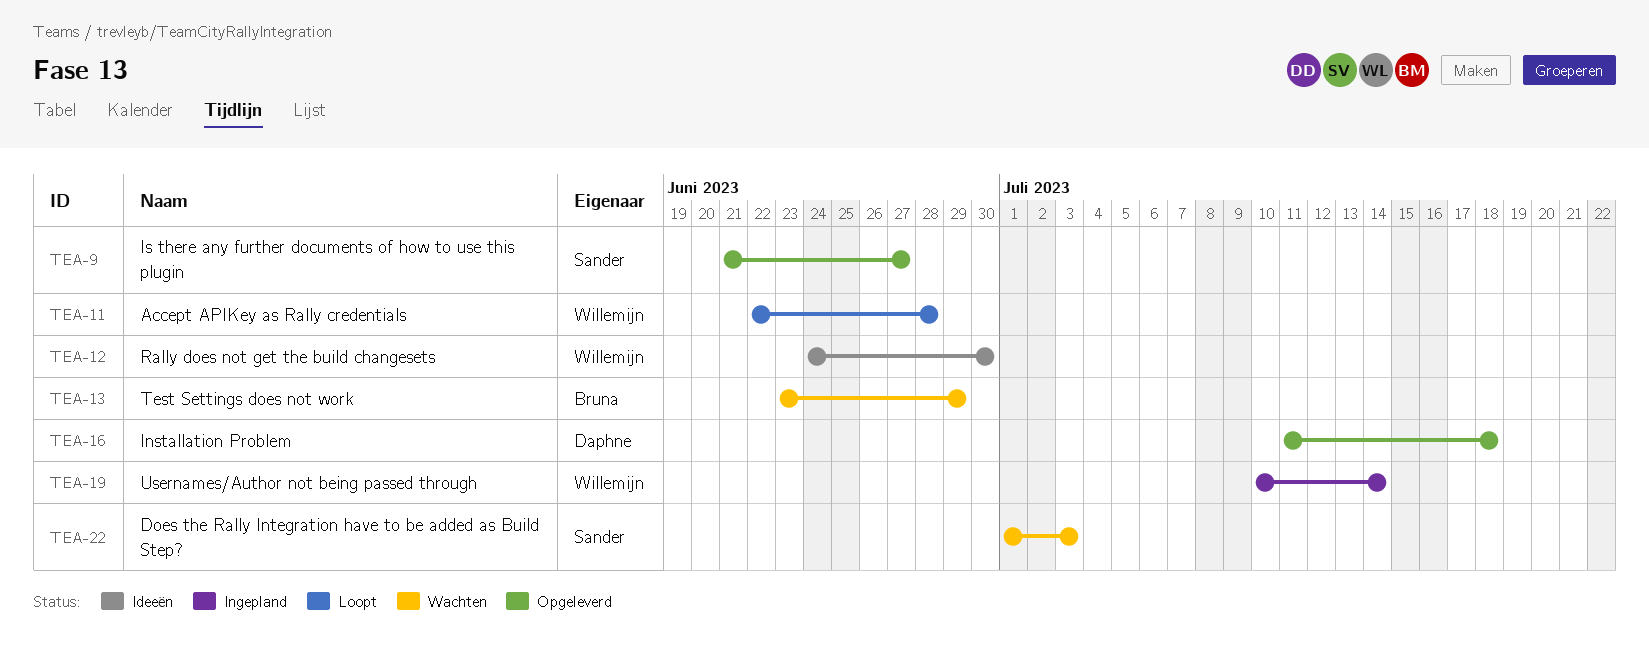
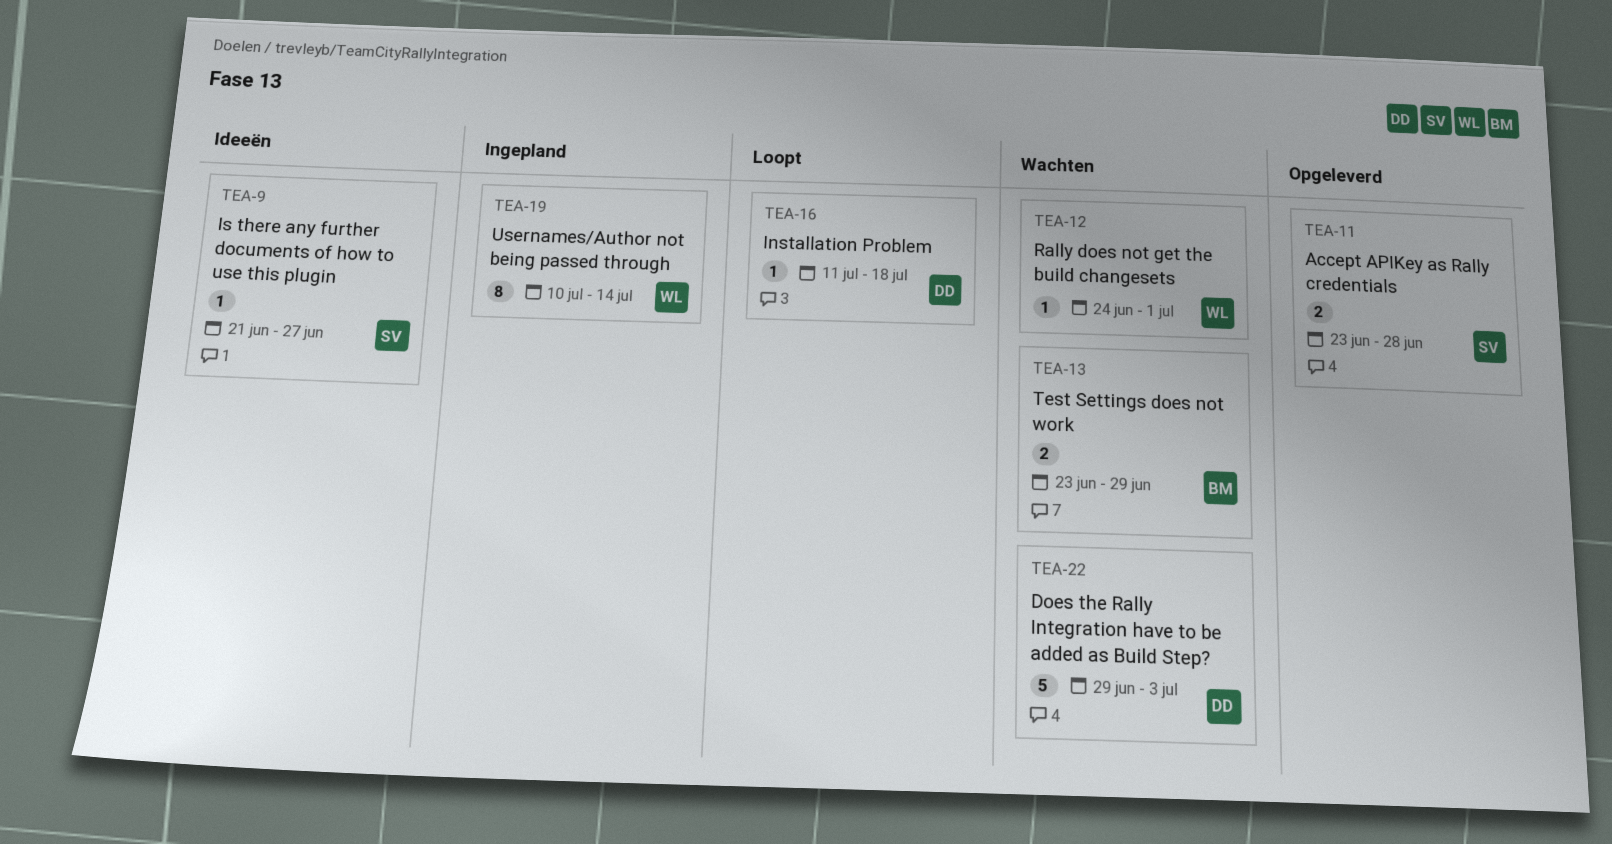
TEA-9, status: Opgeleverd -> Ideeën
TEA-11, status: Loopt -> Opgeleverd
TEA-11, owner: Willemijn -> Sander
TEA-11, start: Jun 22 -> Jun 23
TEA-12, status: Ideeën -> Wachten
TEA-12, due: Jun 30 -> Jul 1
TEA-16, status: Opgeleverd -> Loopt
TEA-22, owner: Sander -> Daphne
TEA-22, start: Jul 1 -> Jun 29

